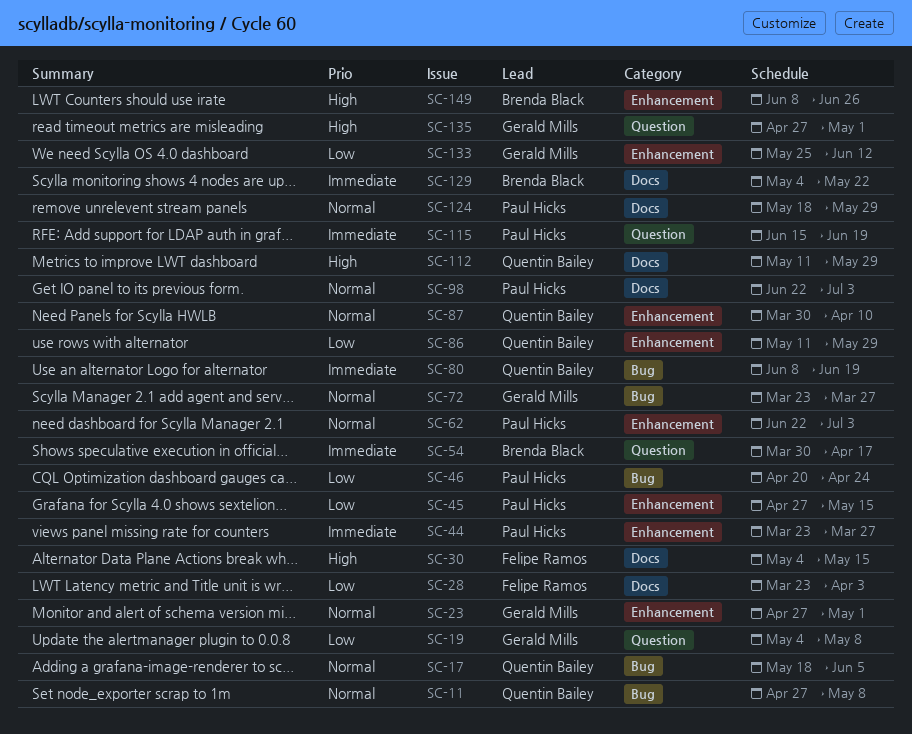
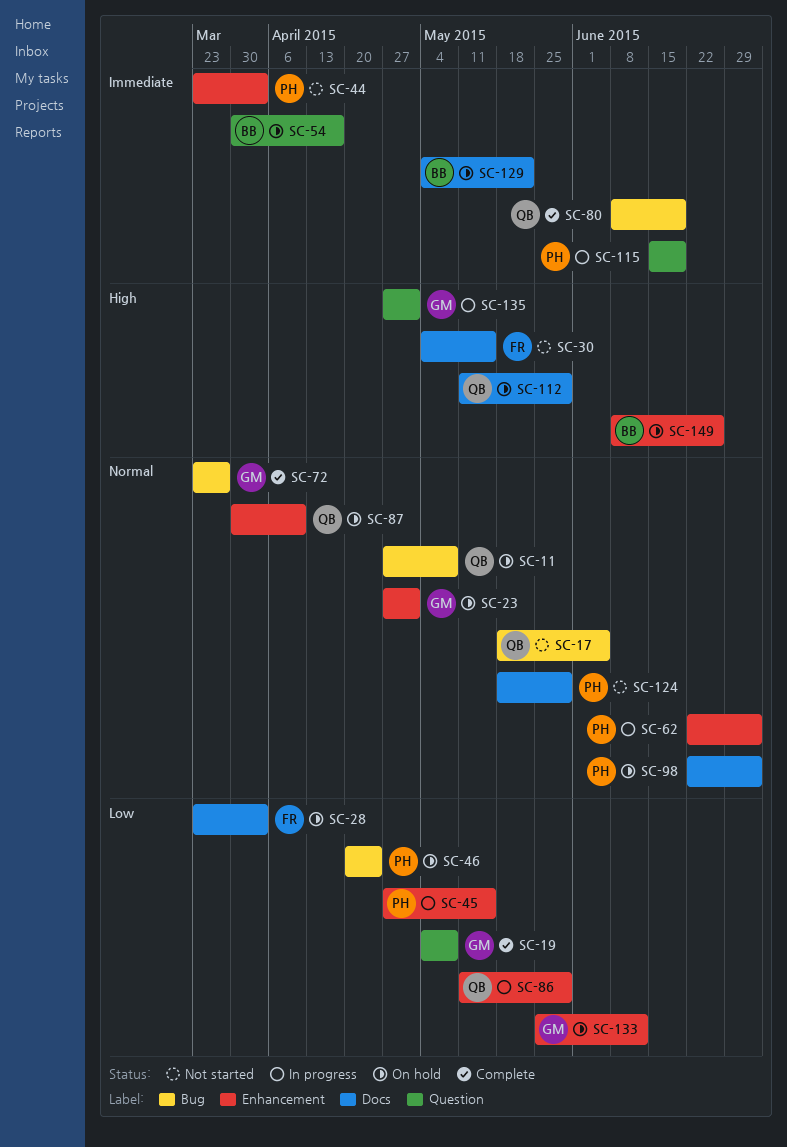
SC-44, due: Mar 27 -> Apr 3

